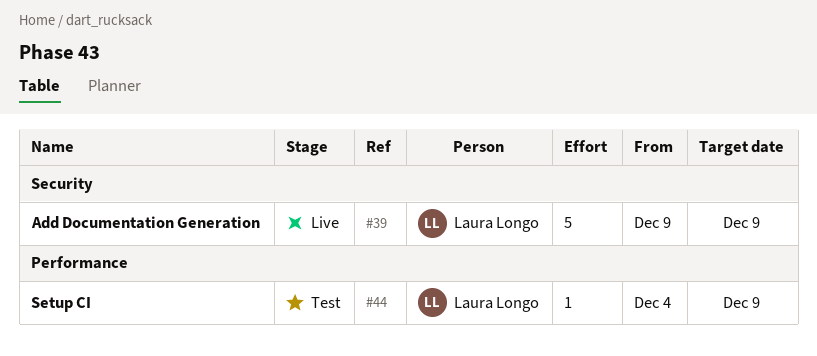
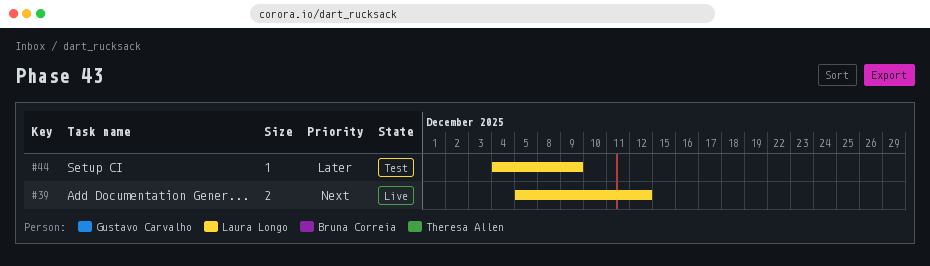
#39, estimate: 5 -> 2
#39, start: Dec 9 -> Dec 5
#39, due: Dec 9 -> Dec 12

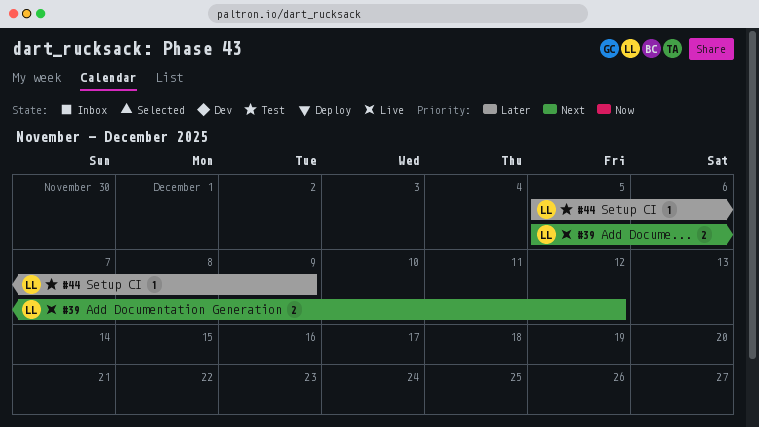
#44, start: Dec 4 -> Dec 5

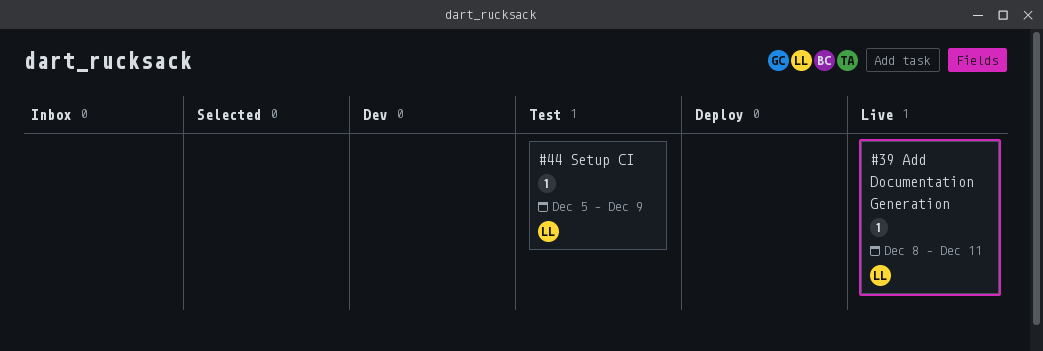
#39, estimate: 2 -> 1
#39, start: Dec 5 -> Dec 8
#39, due: Dec 12 -> Dec 11

